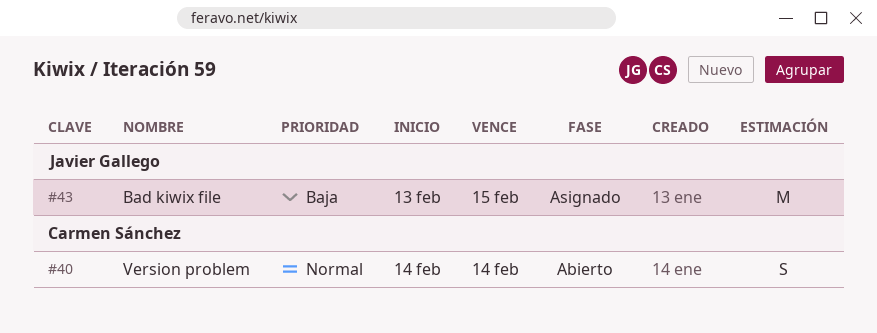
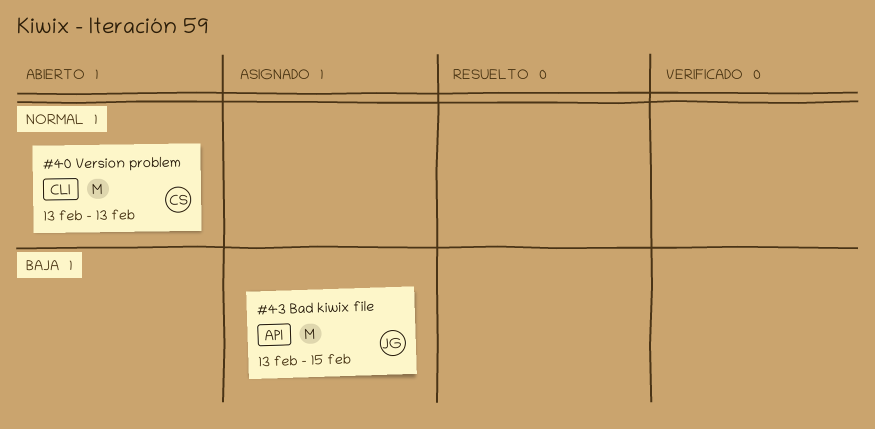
#40, estimate: S -> M
#40, start: Feb 14 -> Feb 13
#40, due: Feb 14 -> Feb 13

